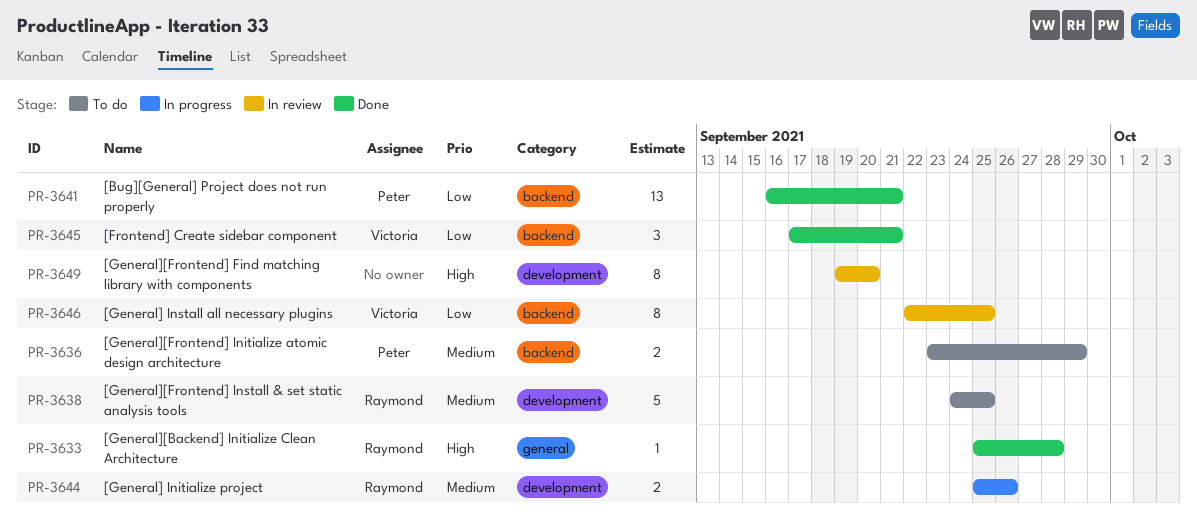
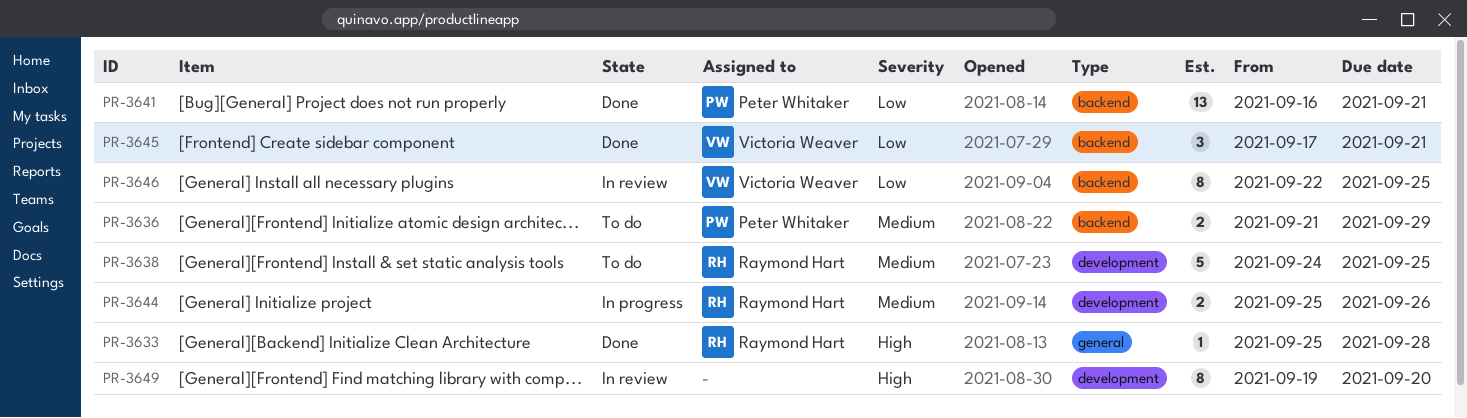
PR-3636, start: Sep 23 -> Sep 21

